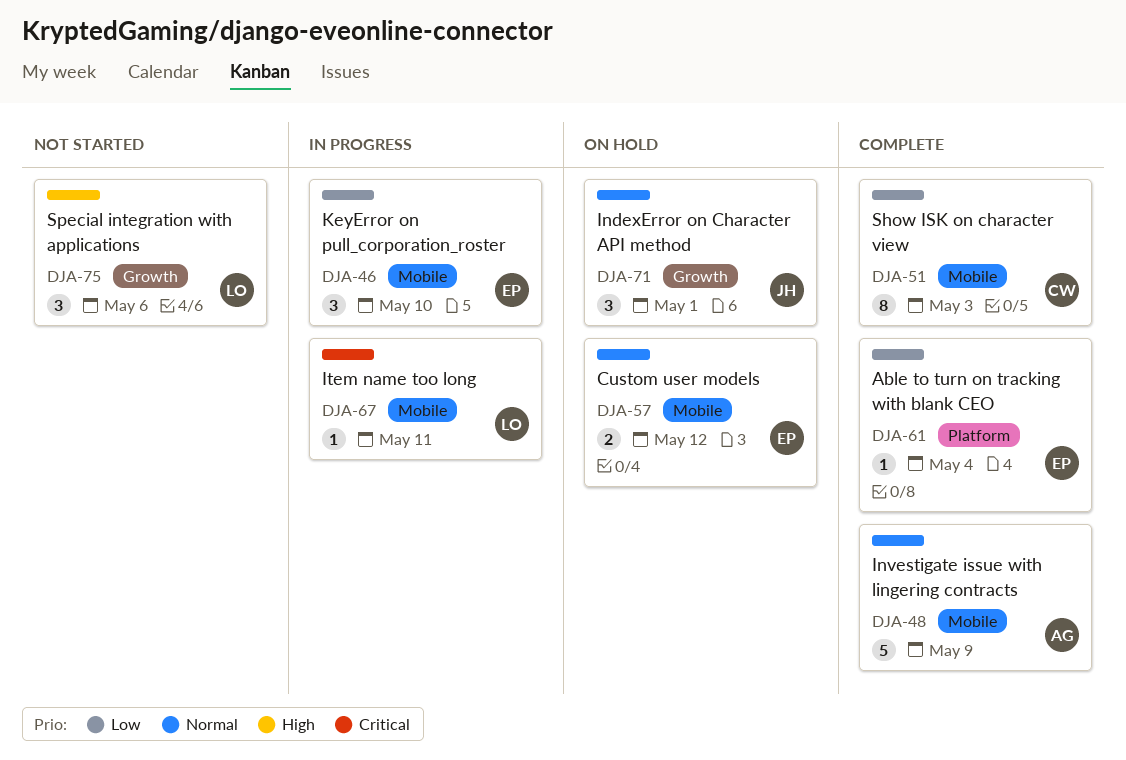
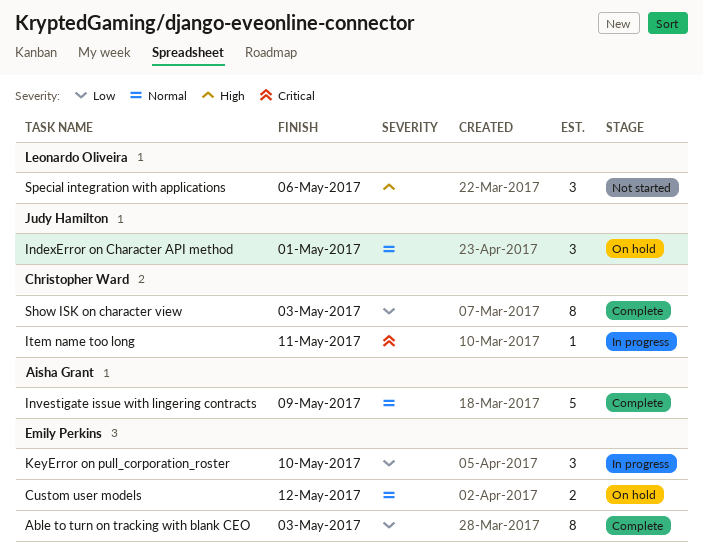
Able to turn on tracking with blank CEO, estimate: 1 -> 8
Able to turn on tracking with blank CEO, due: May 4 -> May 3
Item name too long, owner: Leonardo Oliveira -> Christopher Ward

